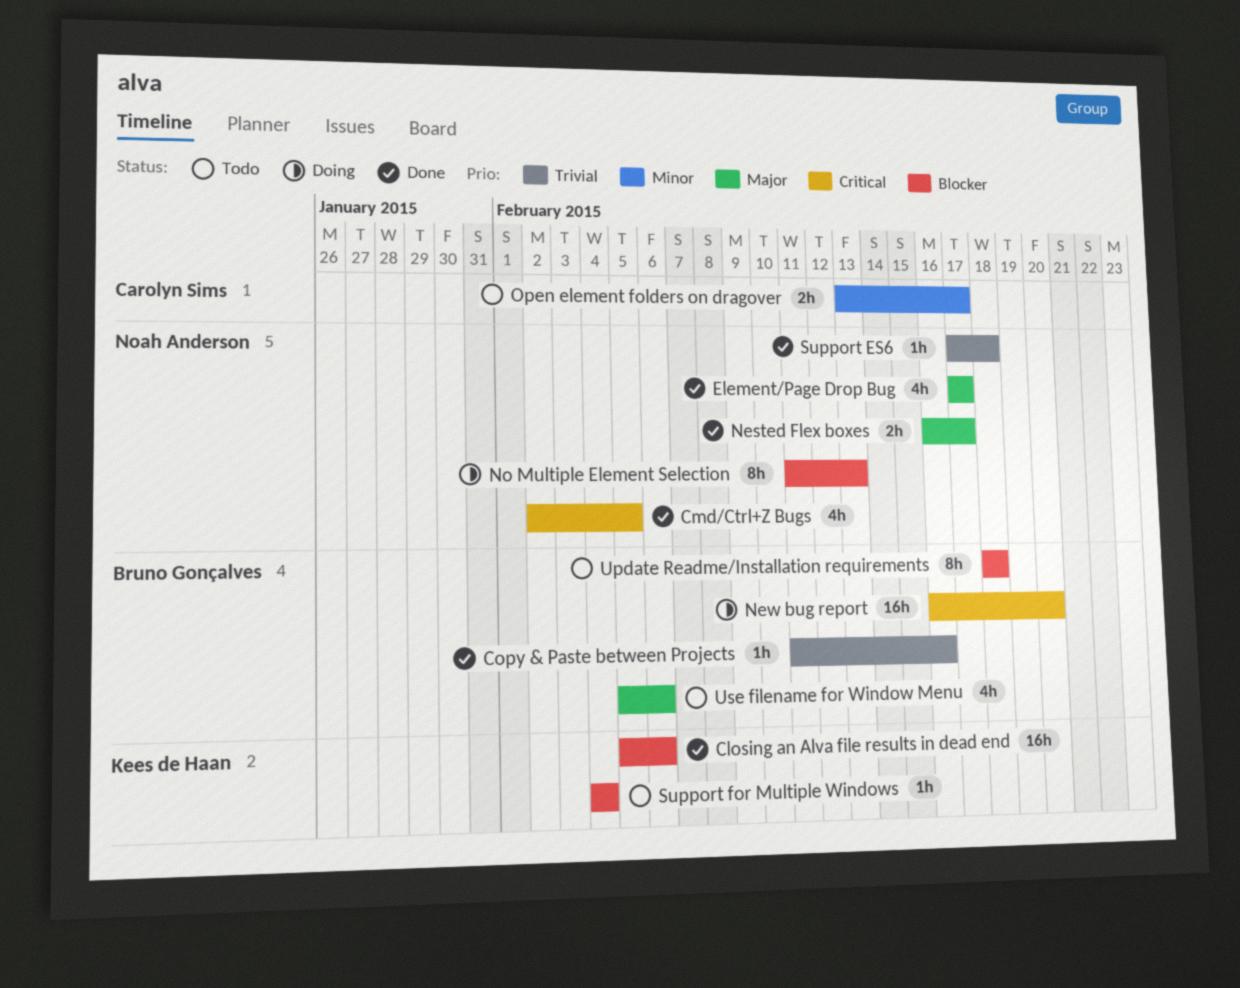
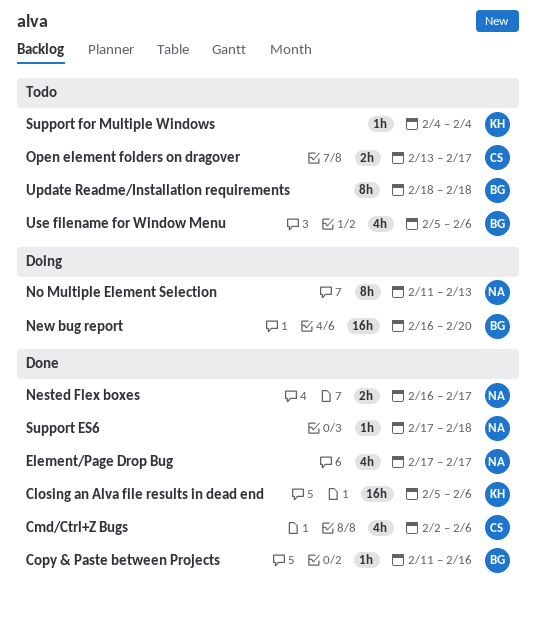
Cmd/Ctrl+Z Bugs, owner: Noah Anderson -> Carolyn Sims
Cmd/Ctrl+Z Bugs, due: Feb 5 -> Feb 6

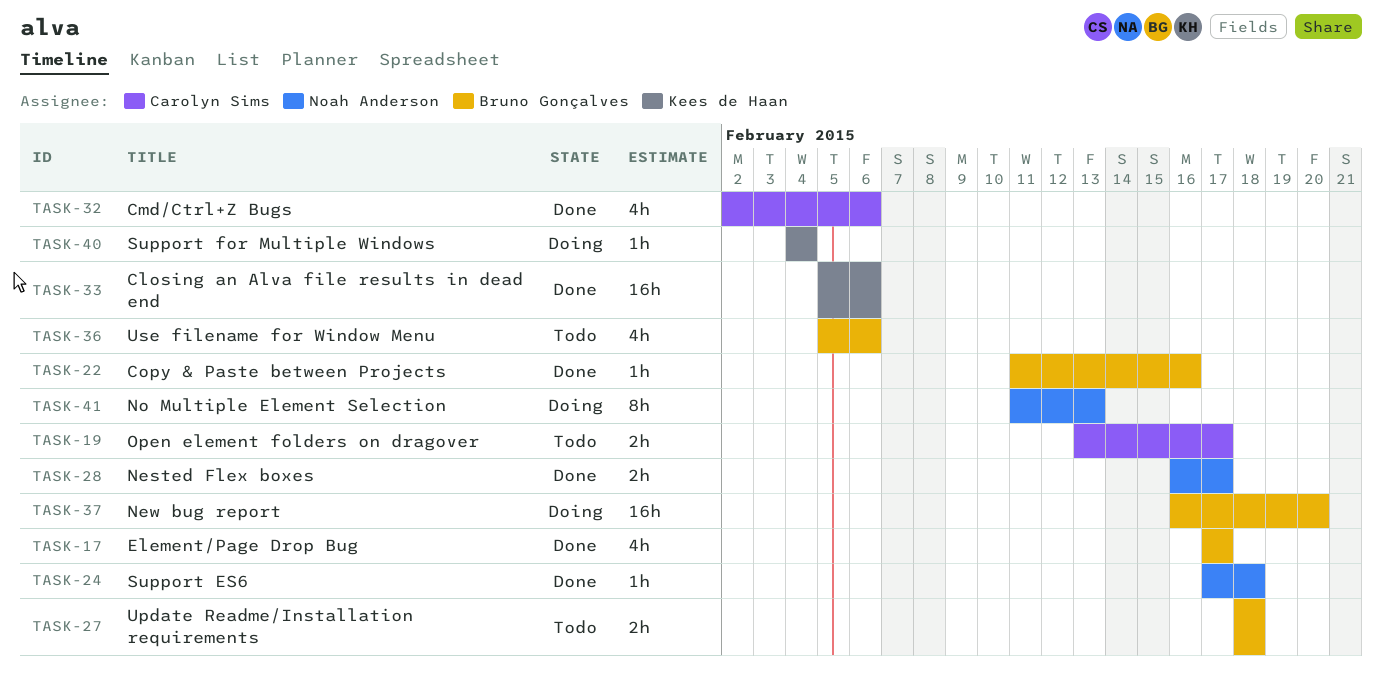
Element/Page Drop Bug, owner: Noah Anderson -> Bruno Gonçalves
Support for Multiple Windows, status: Todo -> Doing
Update Readme/Installation requirements, estimate: 8h -> 2h

